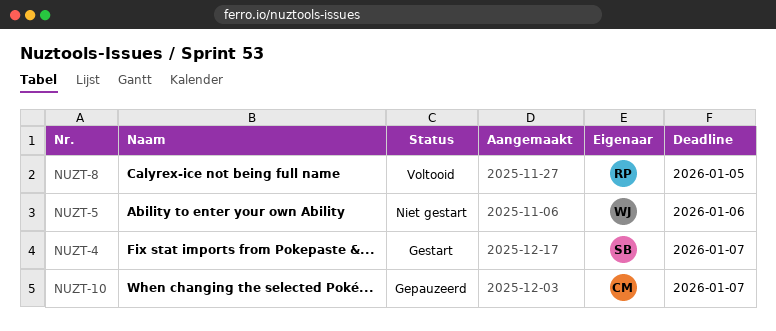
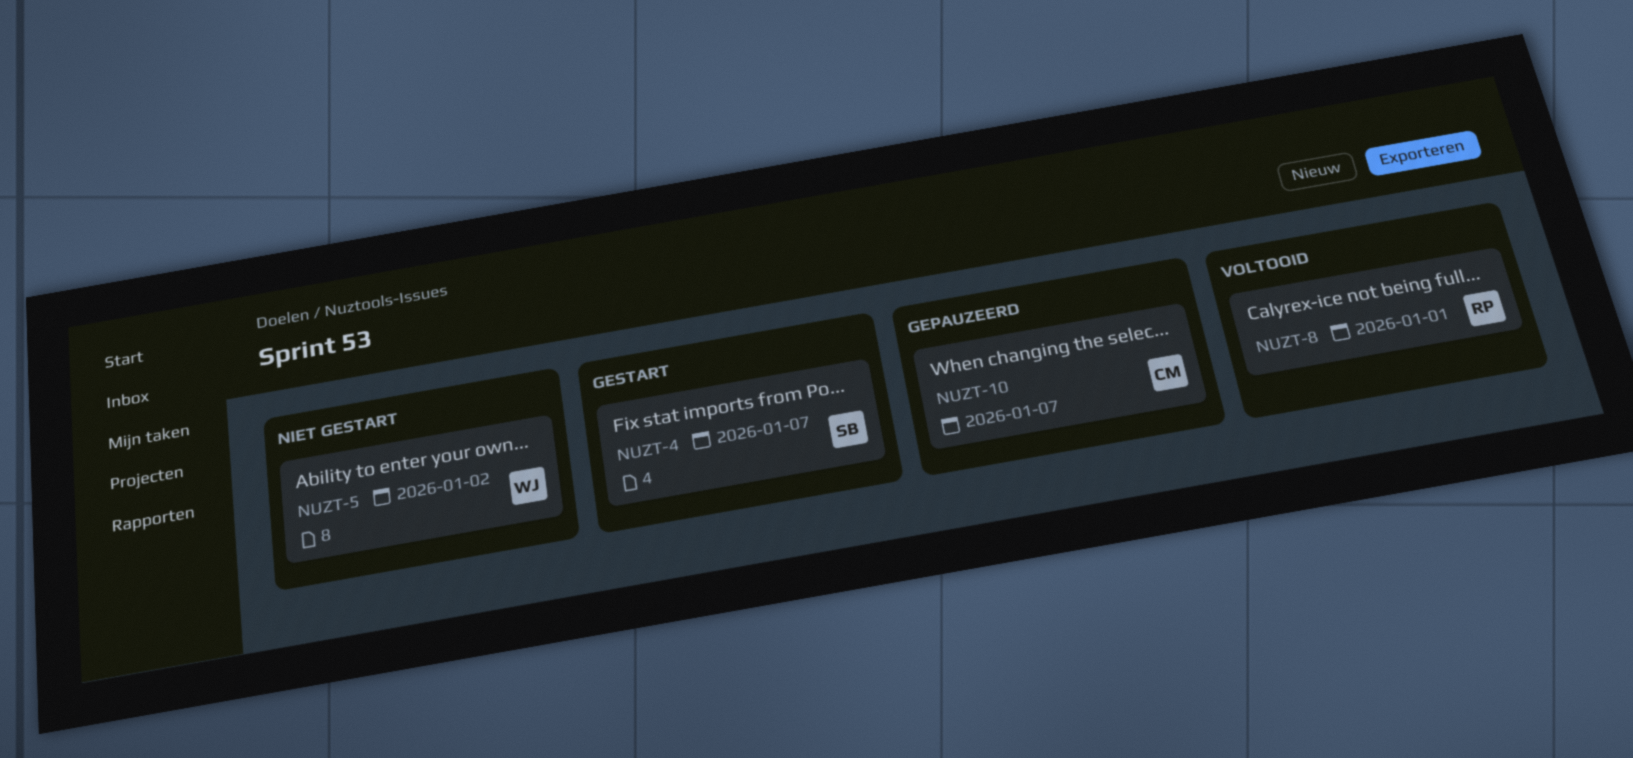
NUZT-5, due: Jan 6 -> Jan 2
NUZT-8, due: Jan 5 -> Jan 1

